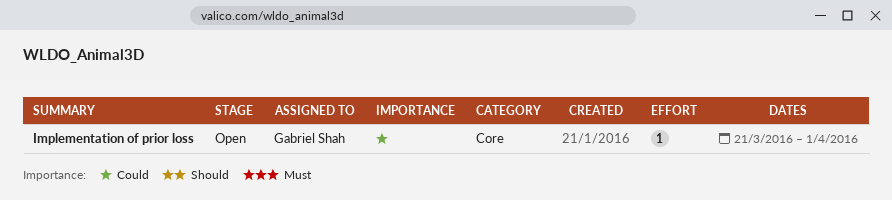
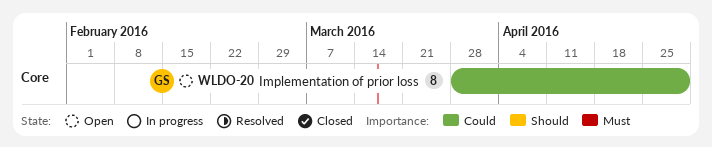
Implementation of prior loss, estimate: 1 -> 8
Implementation of prior loss, start: Mar 21 -> Mar 28
Implementation of prior loss, due: Apr 1 -> Apr 29

